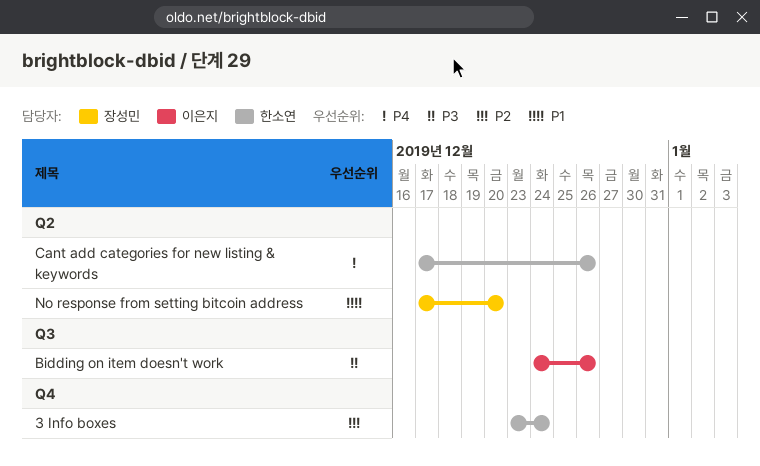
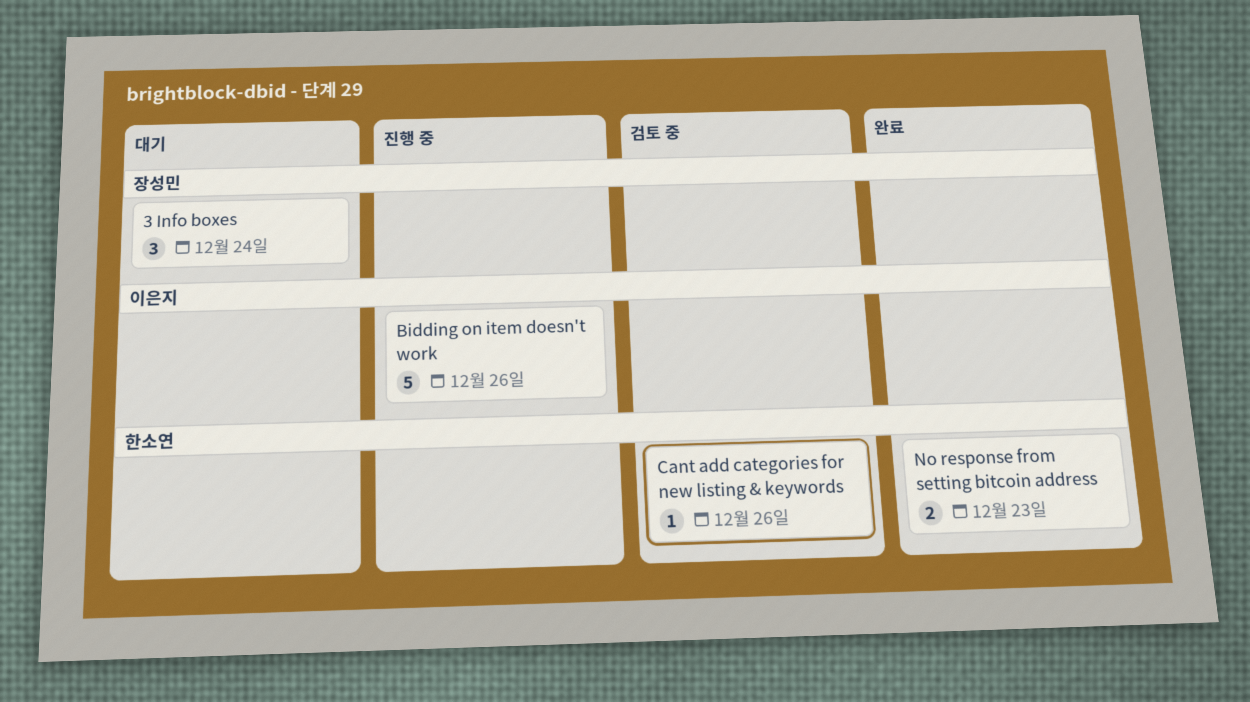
3 Info boxes, owner: 한소연 -> 장성민
No response from setting bitcoin address, owner: 장성민 -> 한소연
No response from setting bitcoin address, due: Dec 20 -> Dec 23

